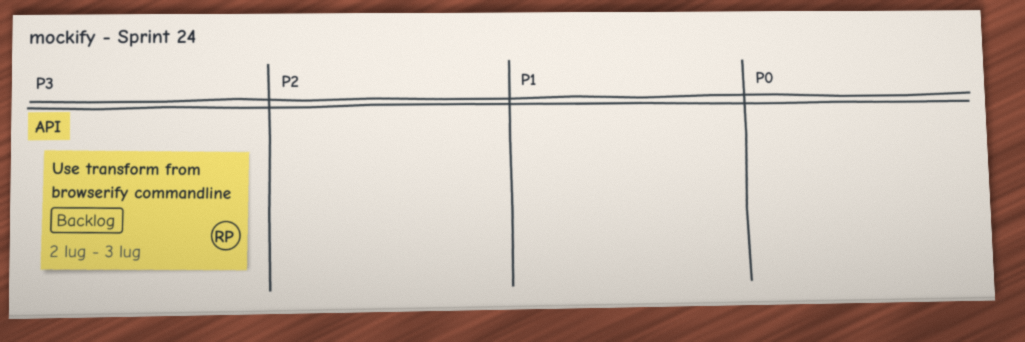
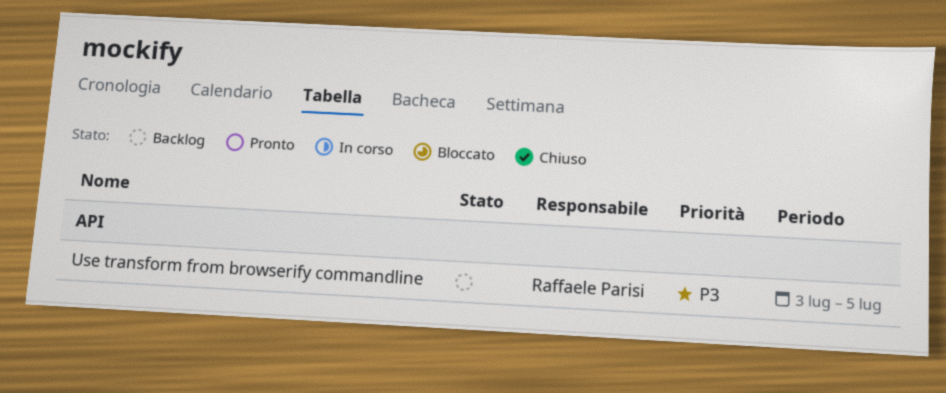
Use transform from browserify commandline, start: Jul 2 -> Jul 3
Use transform from browserify commandline, due: Jul 3 -> Jul 5

